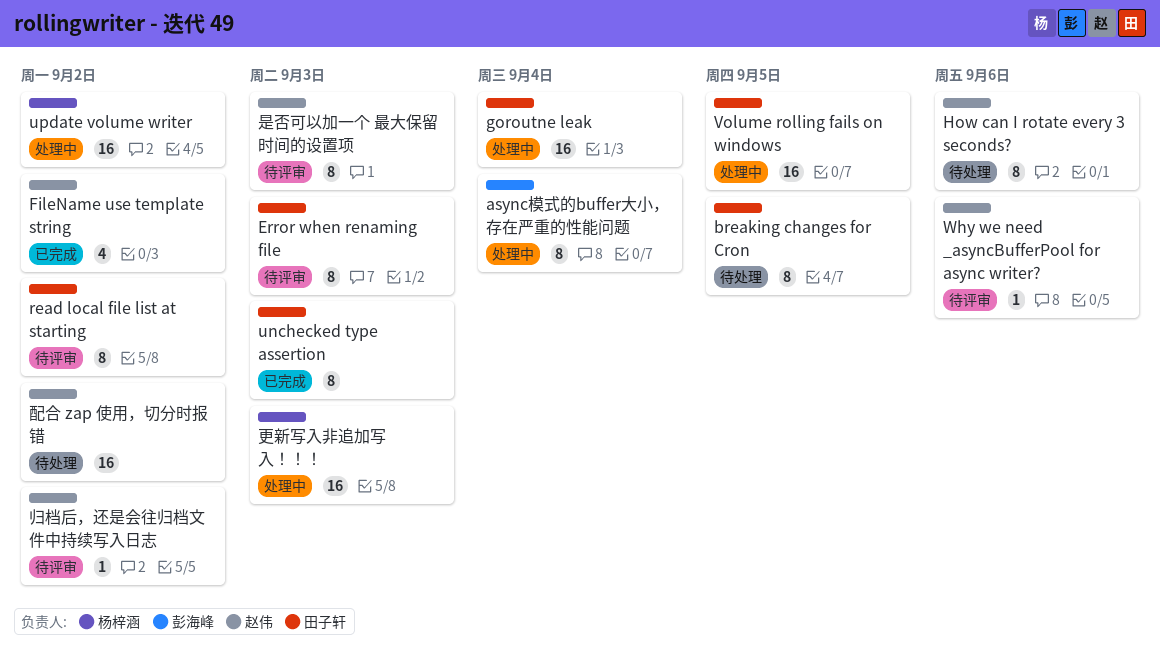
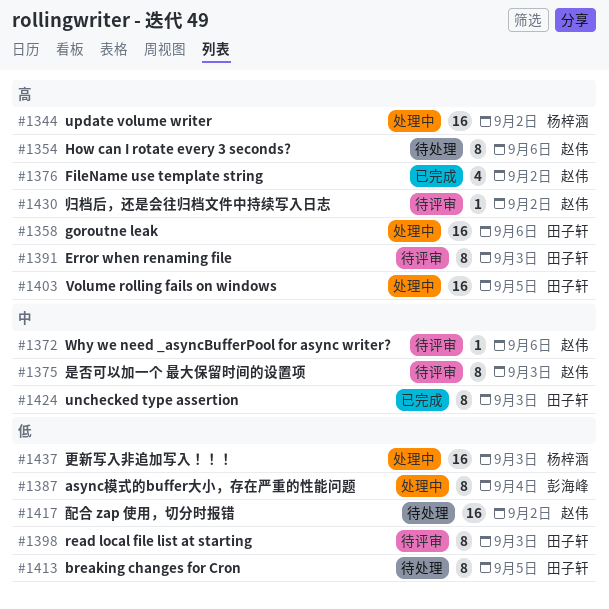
goroutne leak, due: Sep 4 -> Sep 6
read local file list at starting, due: Sep 2 -> Sep 3

